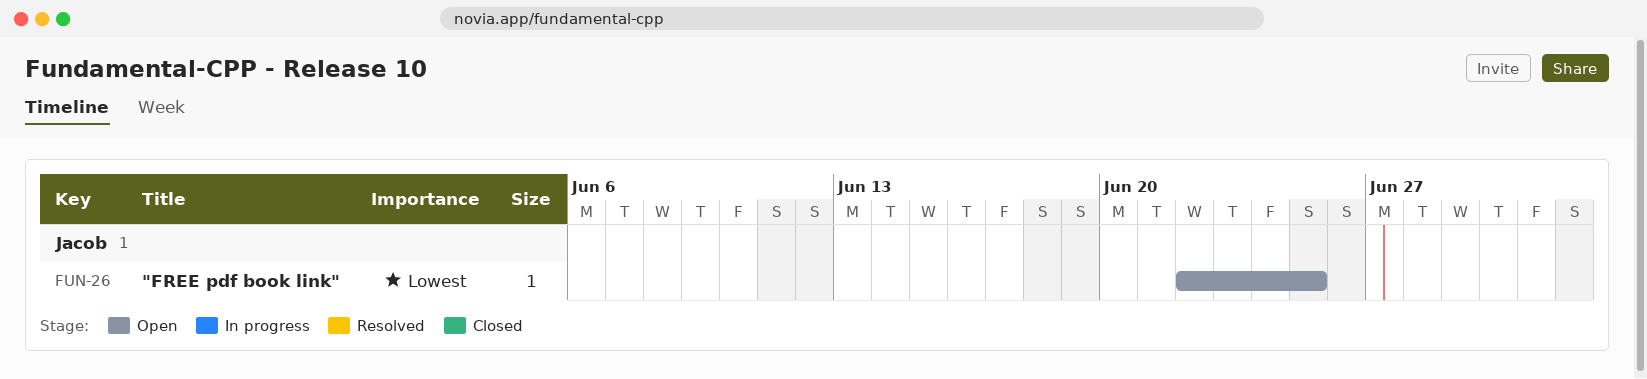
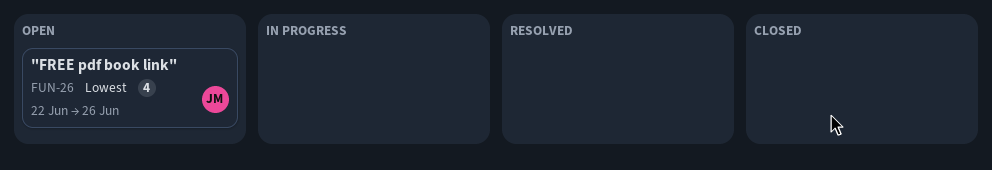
FUN-26, estimate: 1 -> 4
FUN-26, due: Jun 25 -> Jun 26

